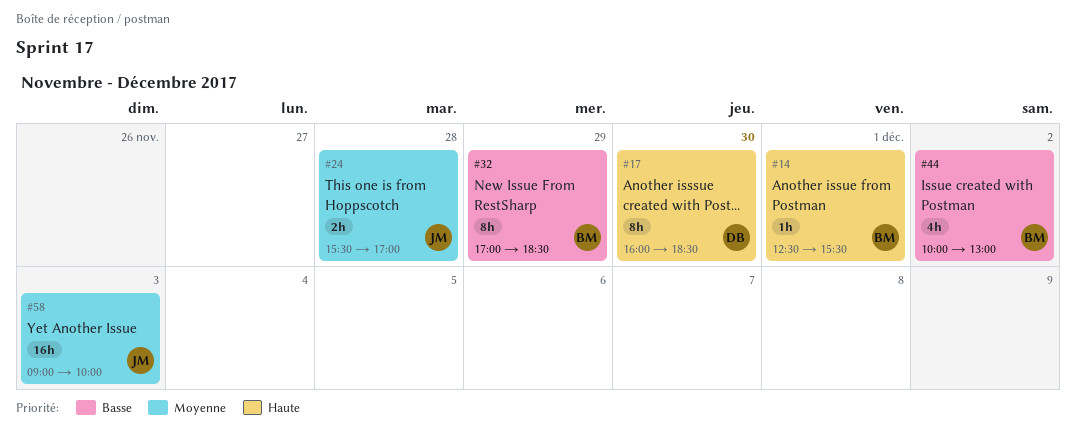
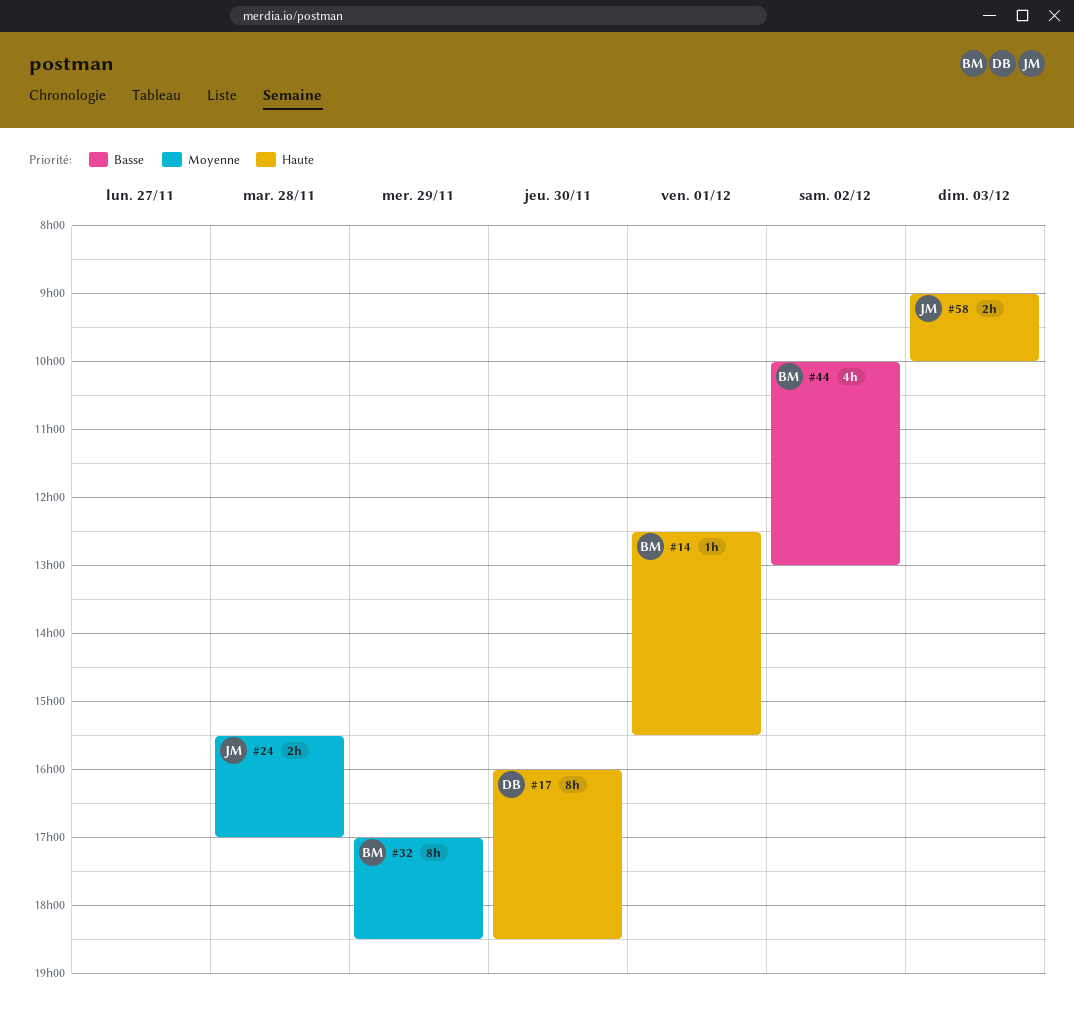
#32, priority: Basse -> Moyenne
#58, priority: Moyenne -> Haute
#58, estimate: 16h -> 2h

